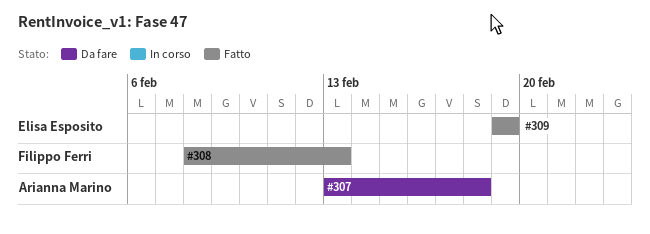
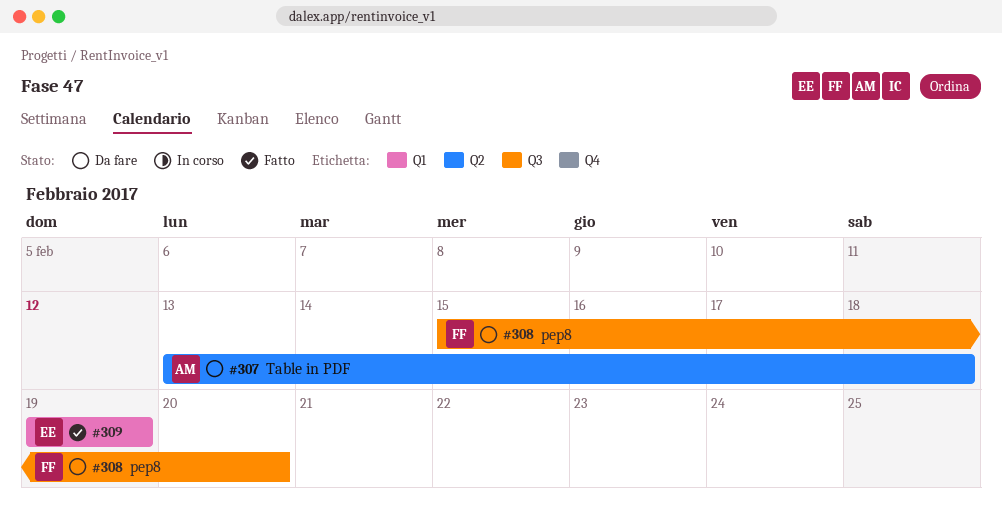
#308, status: Fatto -> Da fare
#308, start: Feb 8 -> Feb 15
#308, due: Feb 13 -> Feb 20

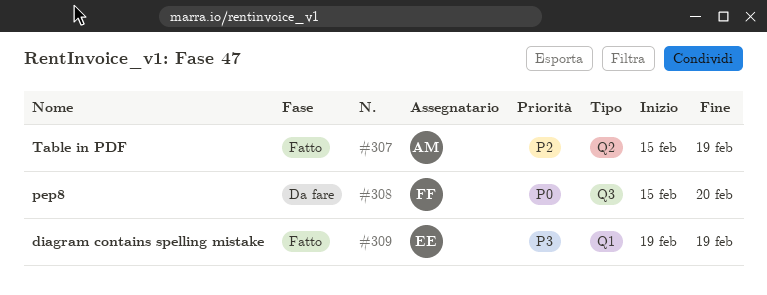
#307, status: Da fare -> Fatto
#307, start: Feb 13 -> Feb 15
#307, due: Feb 18 -> Feb 19

